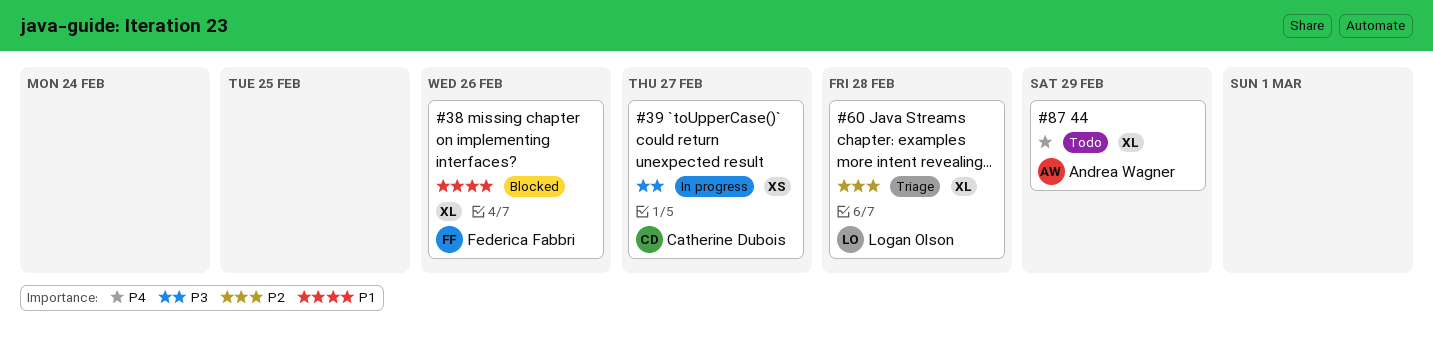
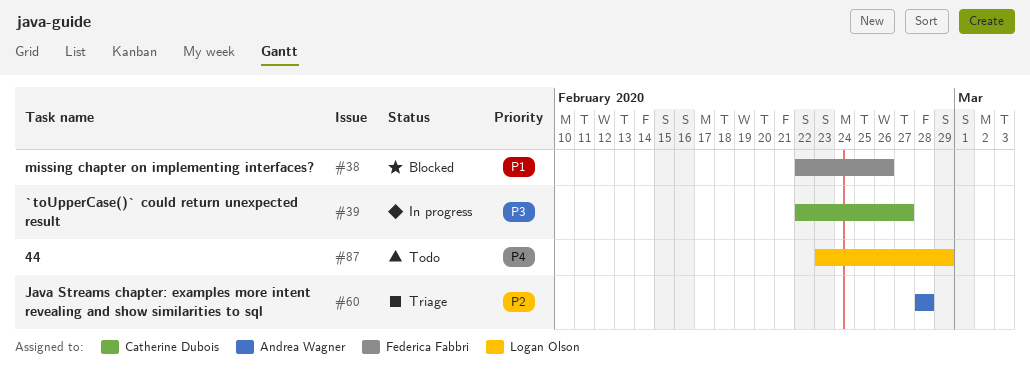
#60, owner: Logan Olson -> Andrea Wagner
#87, owner: Andrea Wagner -> Logan Olson

